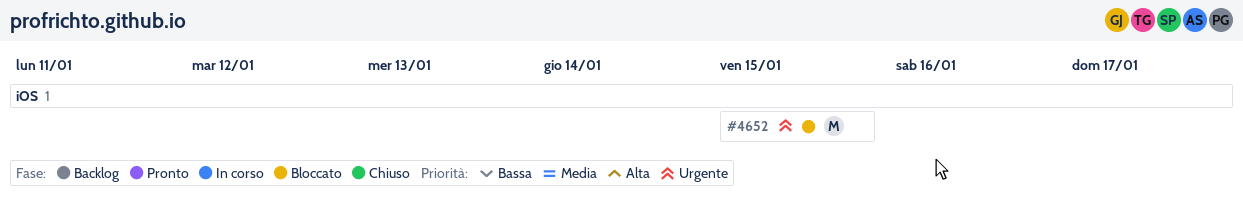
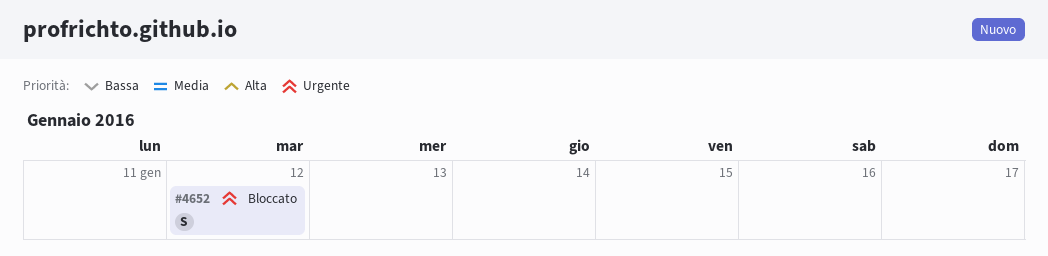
#4652, estimate: M -> S
#4652, due: Jan 15 -> Jan 12

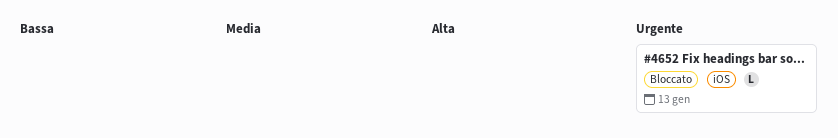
#4652, estimate: S -> L
#4652, due: Jan 12 -> Jan 13

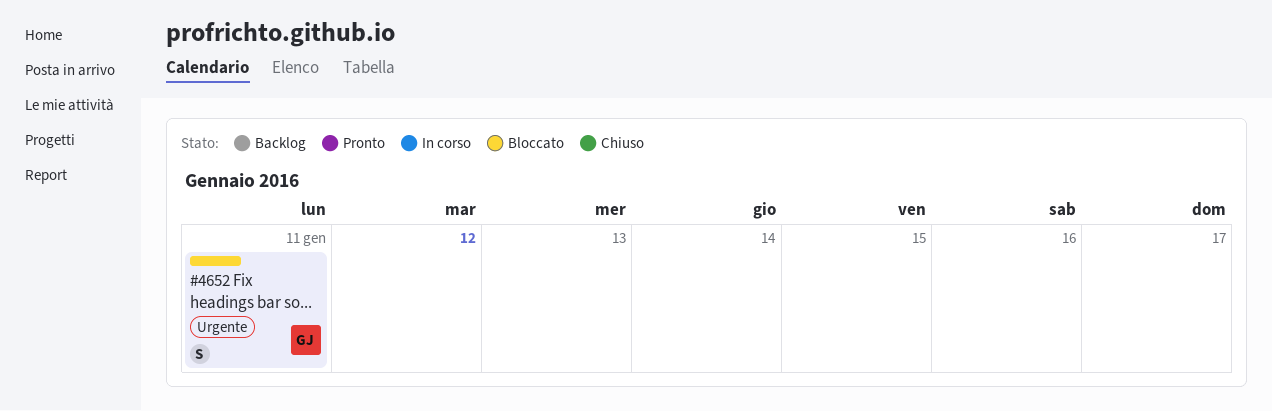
#4652, estimate: L -> S
#4652, due: Jan 13 -> Jan 11

